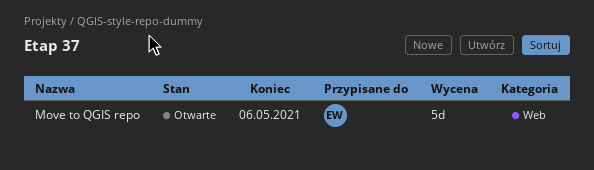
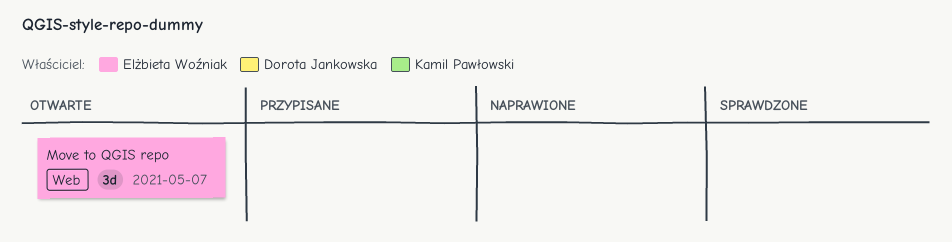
Move to QGIS repo, estimate: 5d -> 3d
Move to QGIS repo, due: May 6 -> May 7

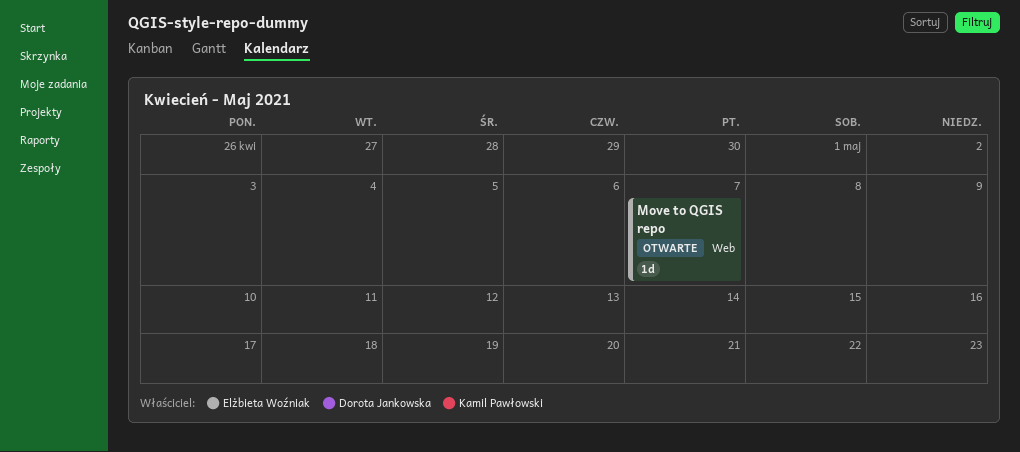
Move to QGIS repo, estimate: 3d -> 1d

